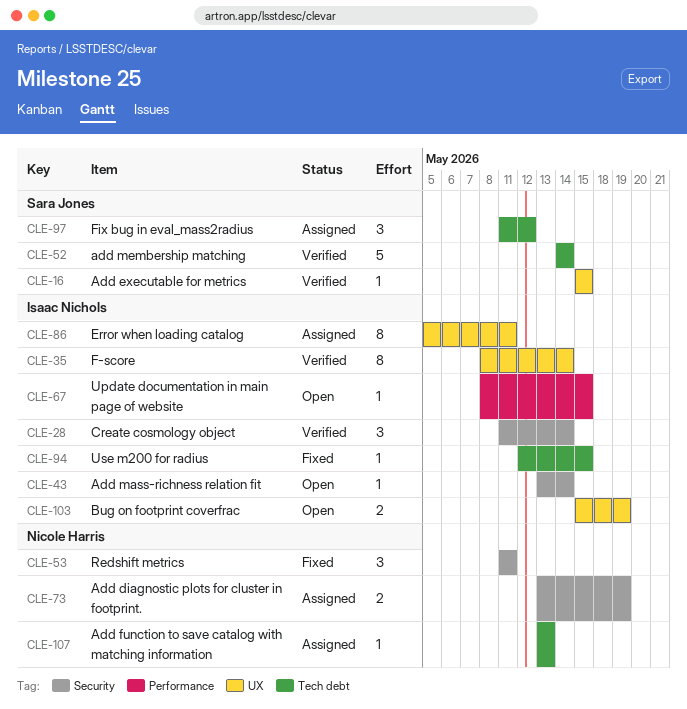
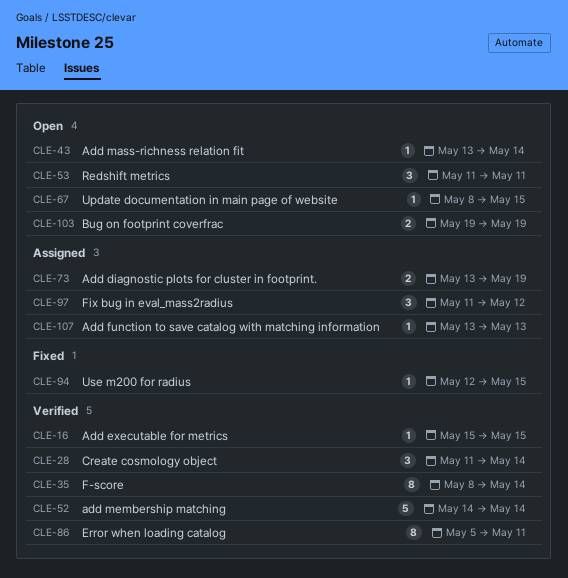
CLE-53, status: Fixed -> Open
CLE-86, status: Assigned -> Verified
CLE-103, start: May 15 -> May 19

